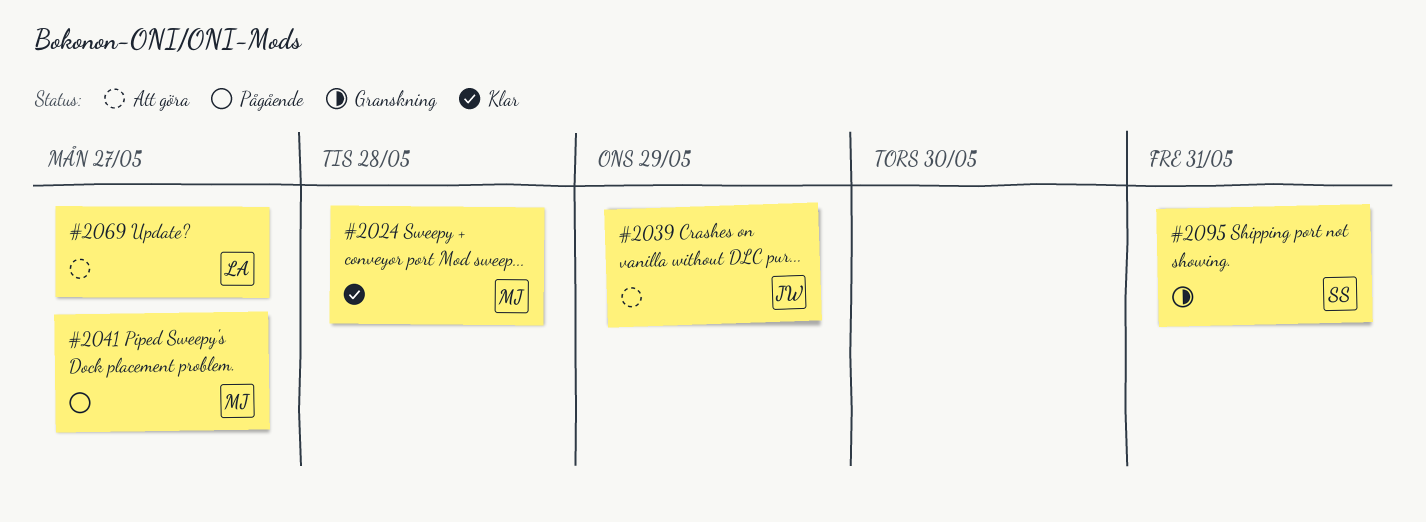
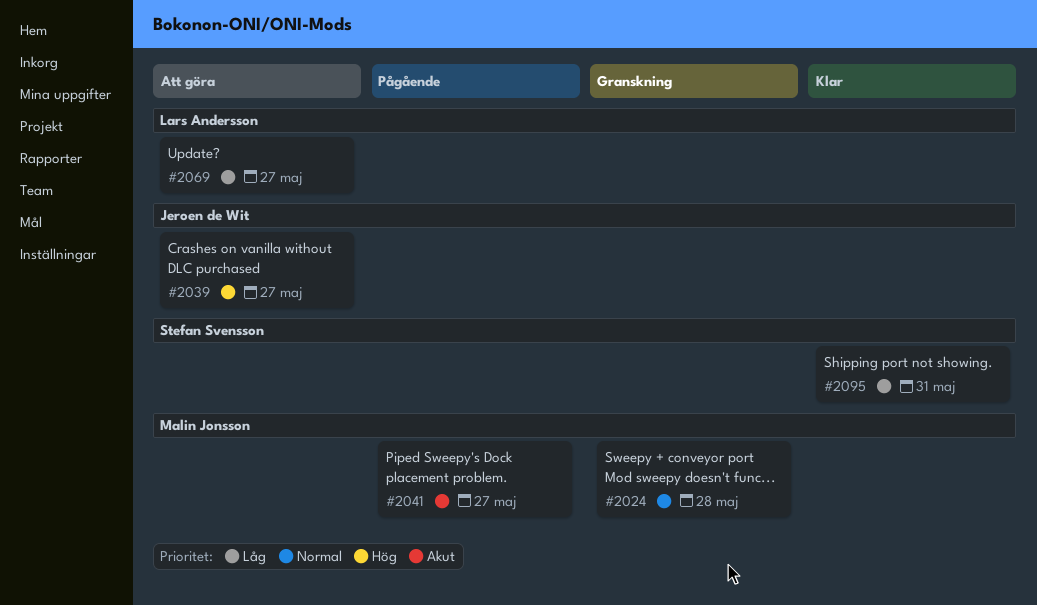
#2024, status: Klar -> Granskning
#2039, due: May 29 -> May 27
#2095, status: Granskning -> Klar

